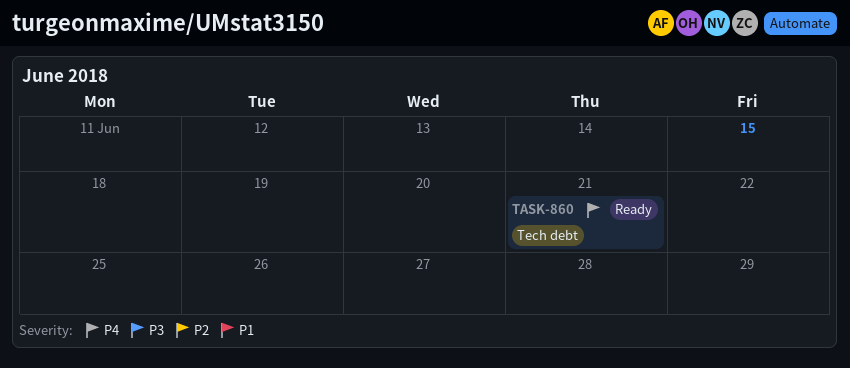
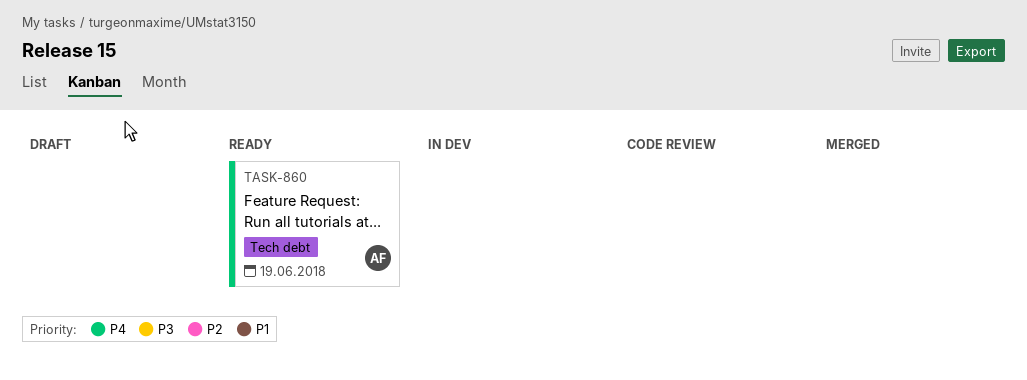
TASK-860, due: Jun 21 -> Jun 19

